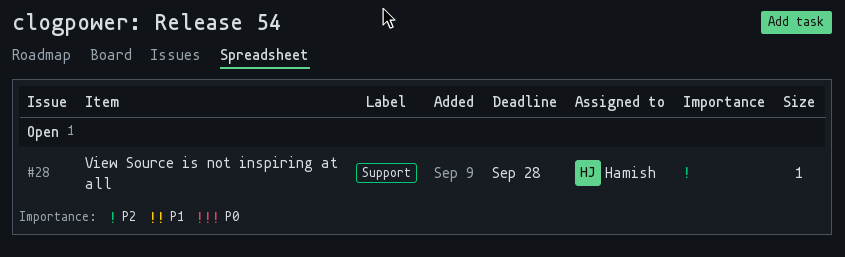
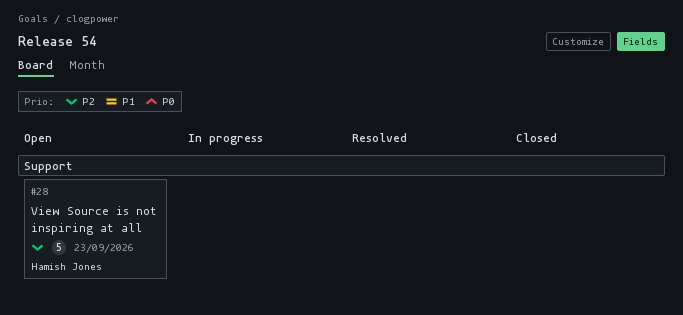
#28, estimate: 1 -> 5
#28, due: Sep 28 -> Sep 23

